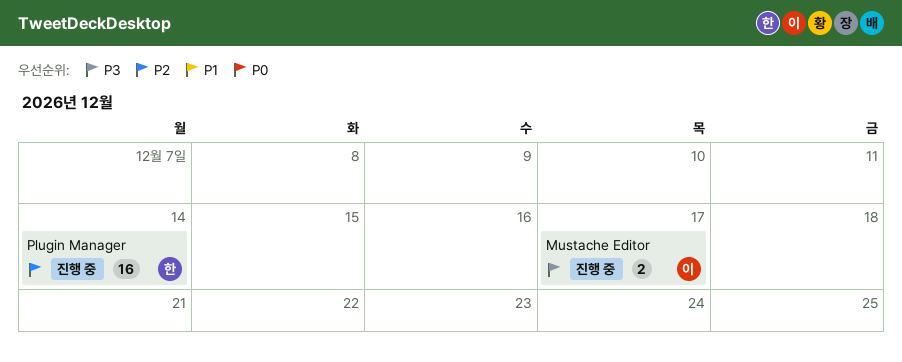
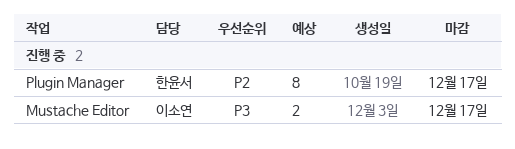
Plugin Manager, estimate: 16 -> 8
Plugin Manager, due: Dec 14 -> Dec 17

